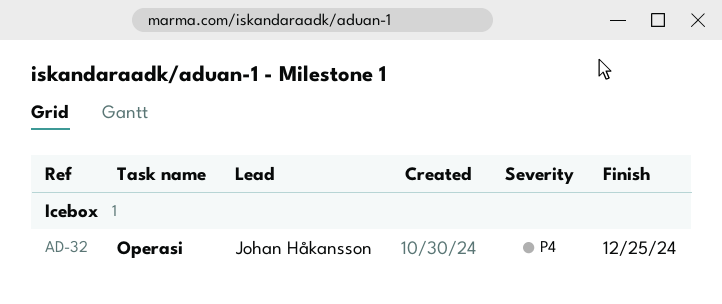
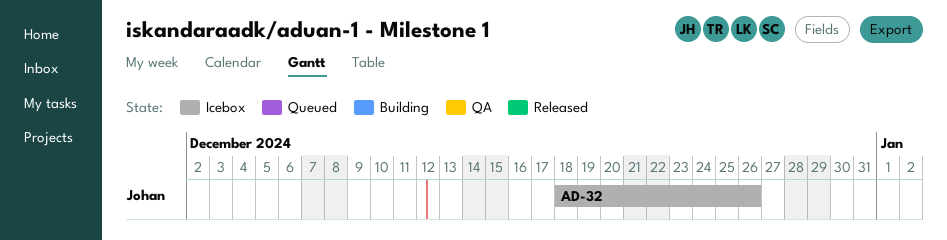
AD-32, due: Dec 25 -> Dec 26

